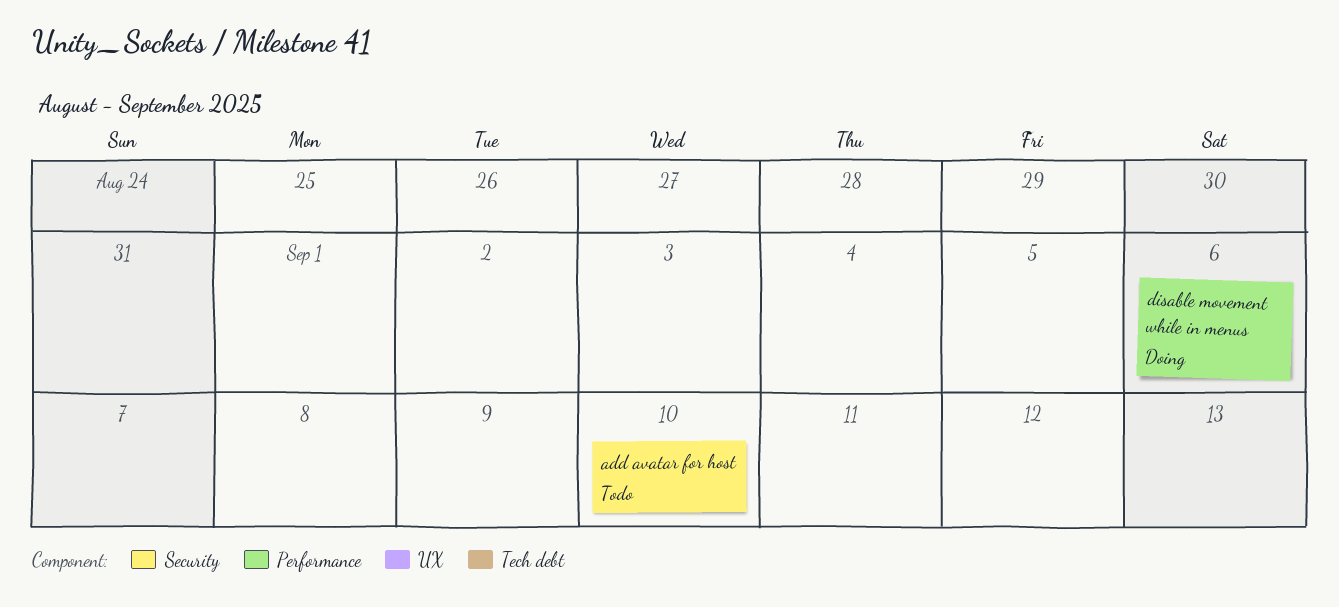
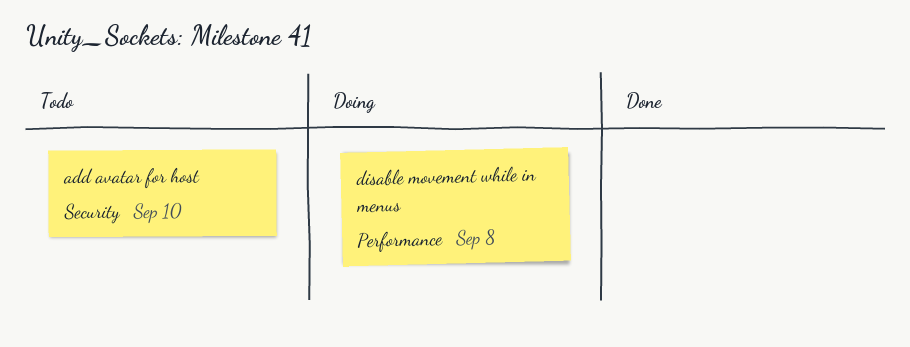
disable movement while in menus, due: Sep 6 -> Sep 8

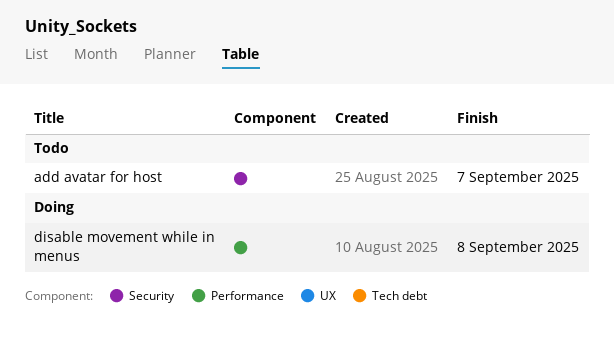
add avatar for host, due: Sep 10 -> Sep 7

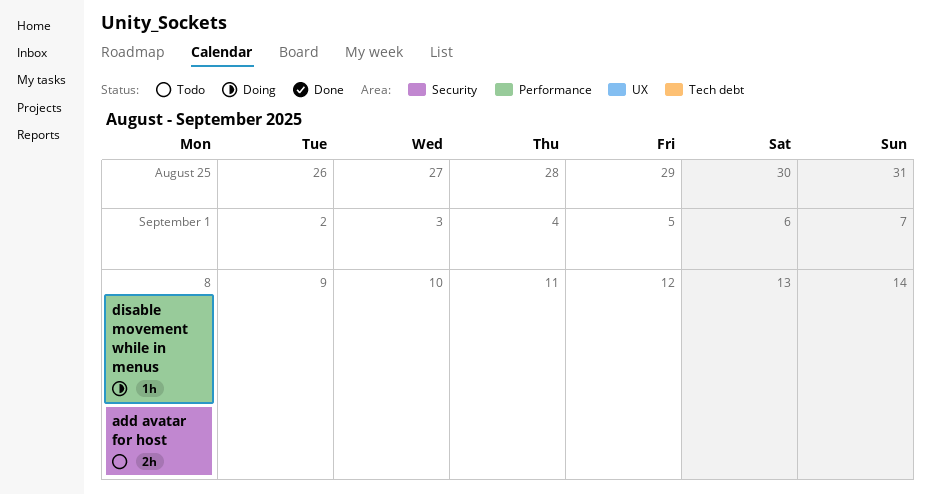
add avatar for host, due: Sep 7 -> Sep 8

